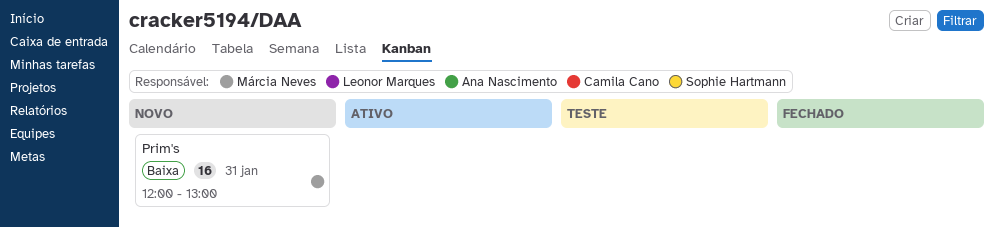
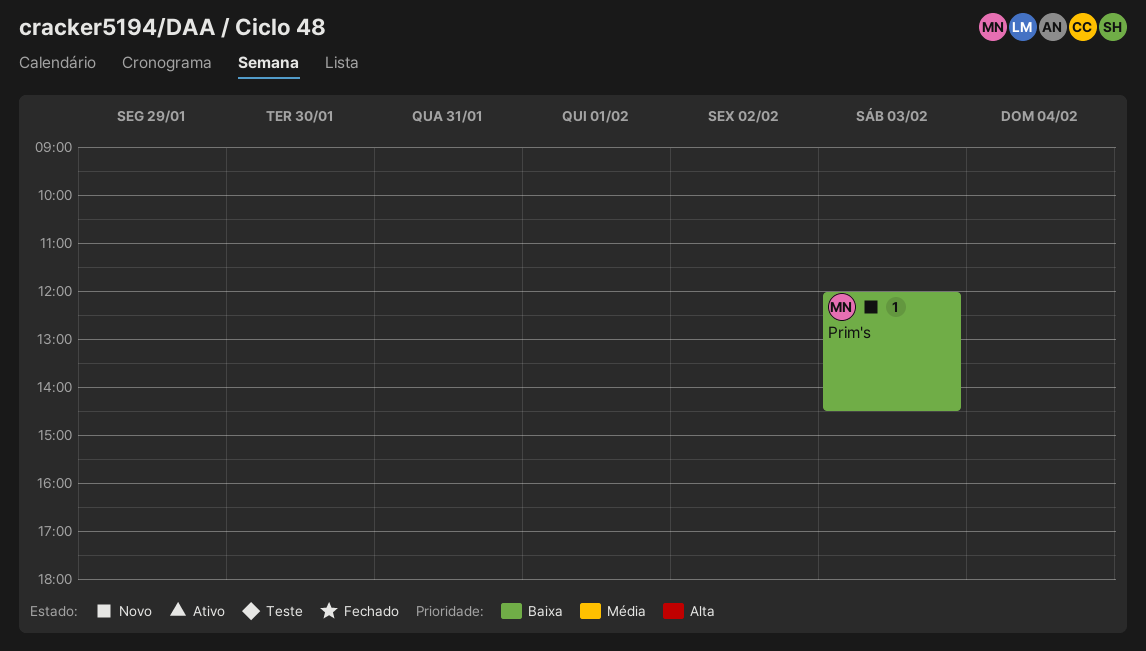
Prim's, estimate: 16 -> 1
Prim's, day: Jan 31 -> Feb 3
Prim's, ends: 13:00 -> 14:30

